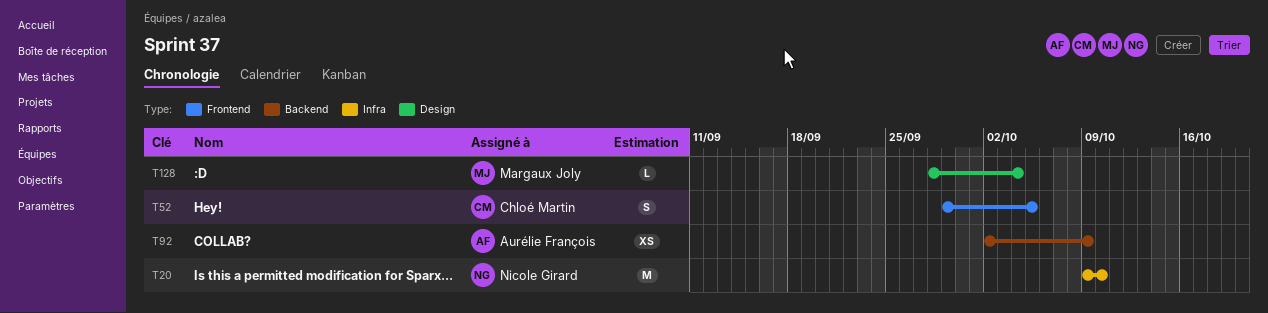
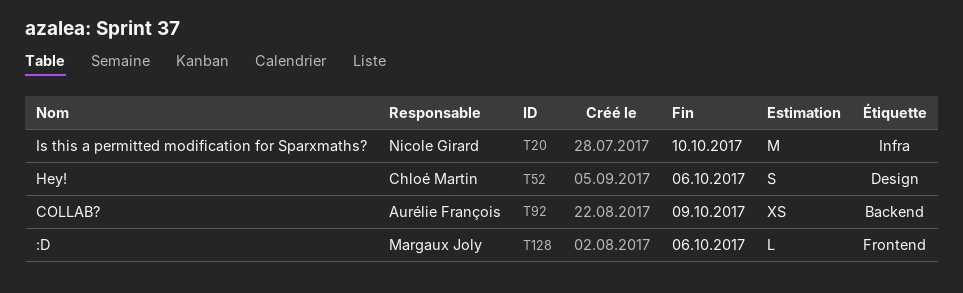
T52, label: Frontend -> Design
T52, due: Oct 5 -> Oct 6
T128, label: Design -> Frontend
T128, due: Oct 4 -> Oct 6

